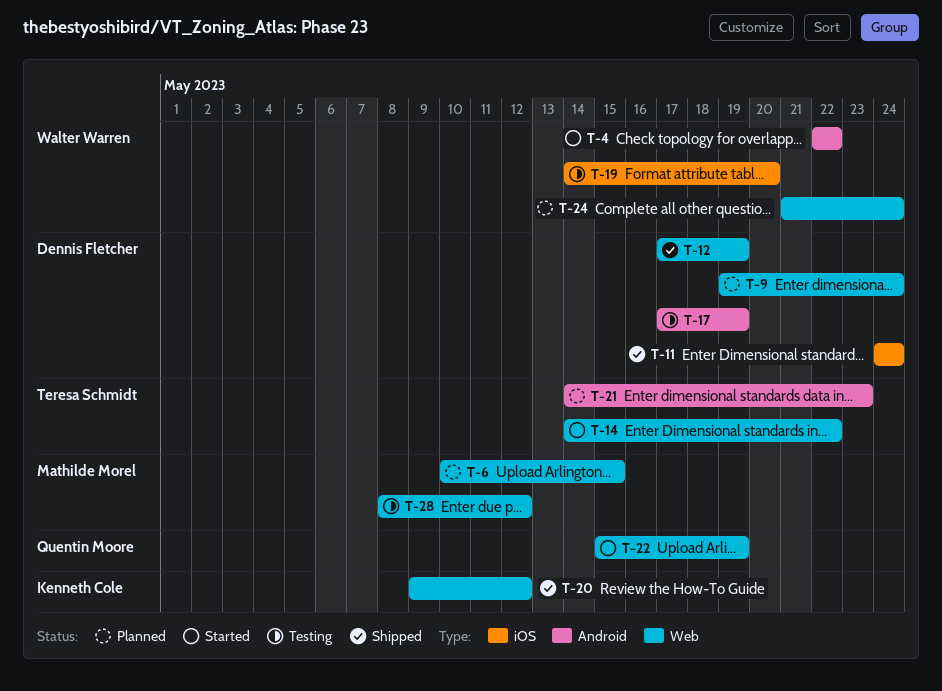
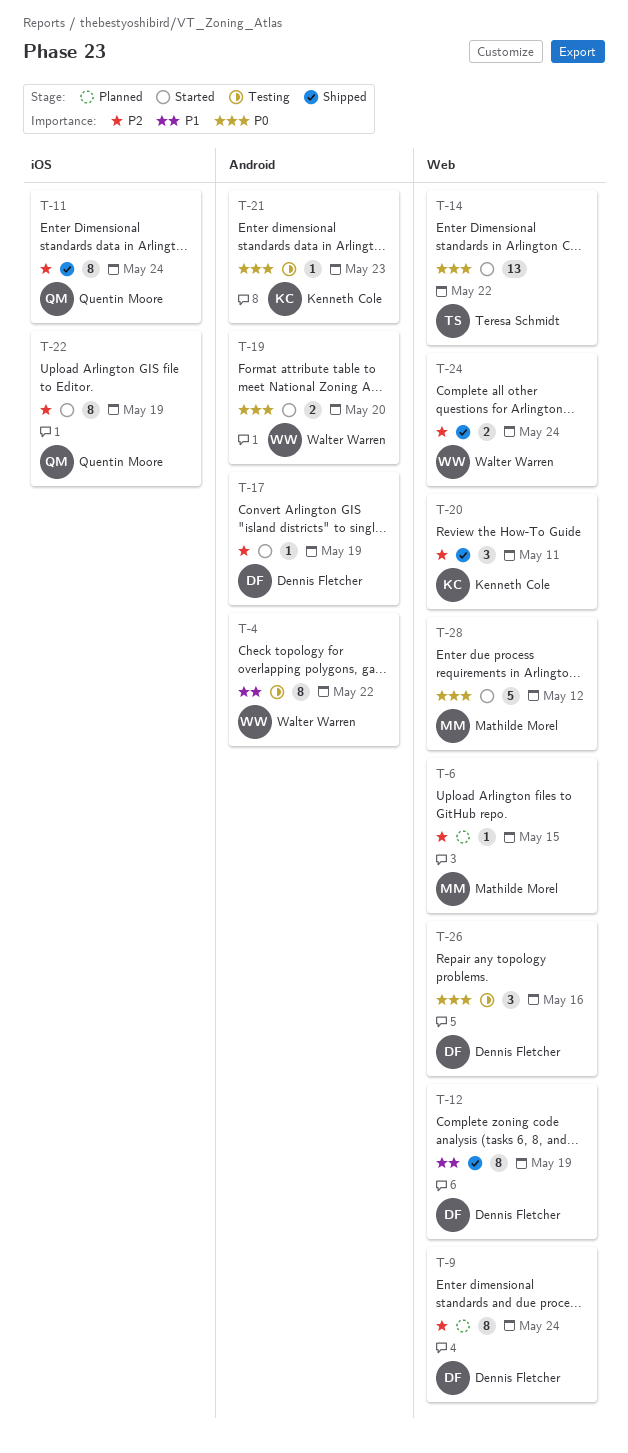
T-4, status: Started -> Testing
T-11, owner: Dennis Fletcher -> Quentin Moore
T-17, status: Testing -> Started
T-19, status: Testing -> Started
T-19, label: iOS -> Android
T-20, due: May 12 -> May 11
T-21, status: Planned -> Testing
T-21, owner: Teresa Schmidt -> Kenneth Cole
T-22, label: Web -> iOS
T-24, status: Planned -> Shipped
T-26: none -> present
T-28, status: Testing -> Started

